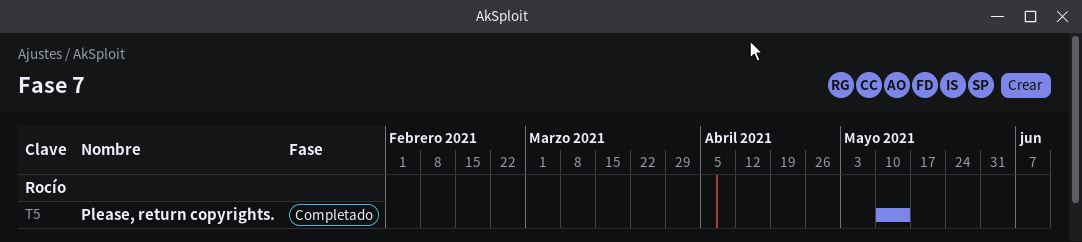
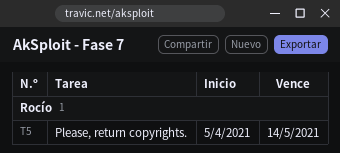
T5, start: May 10 -> Apr 5

